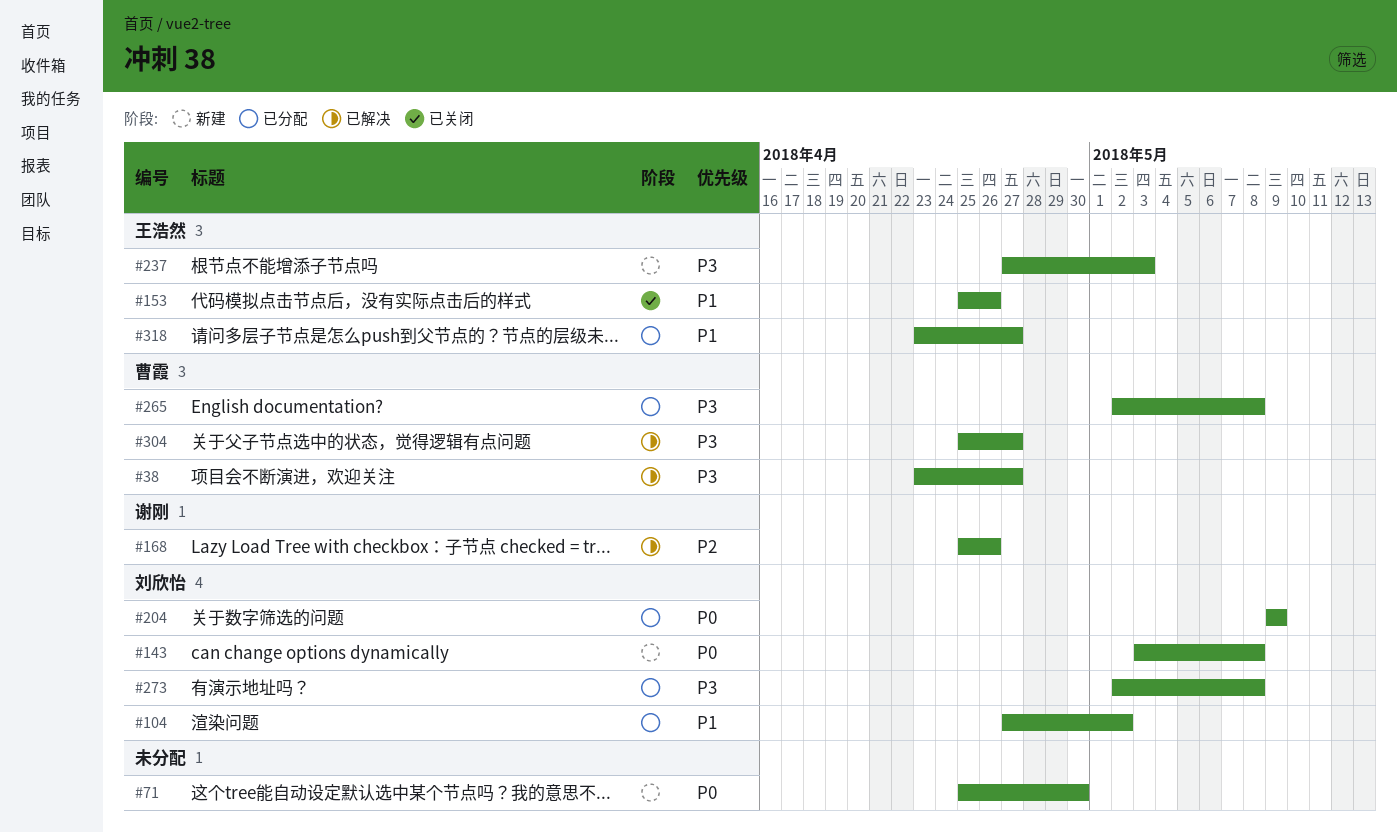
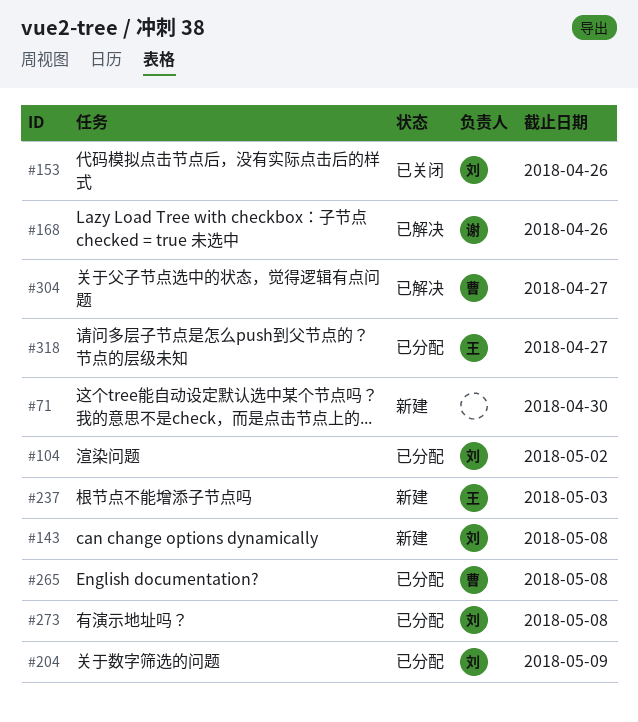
#38: present -> none
#153, owner: 王浩然 -> 刘欣怡

